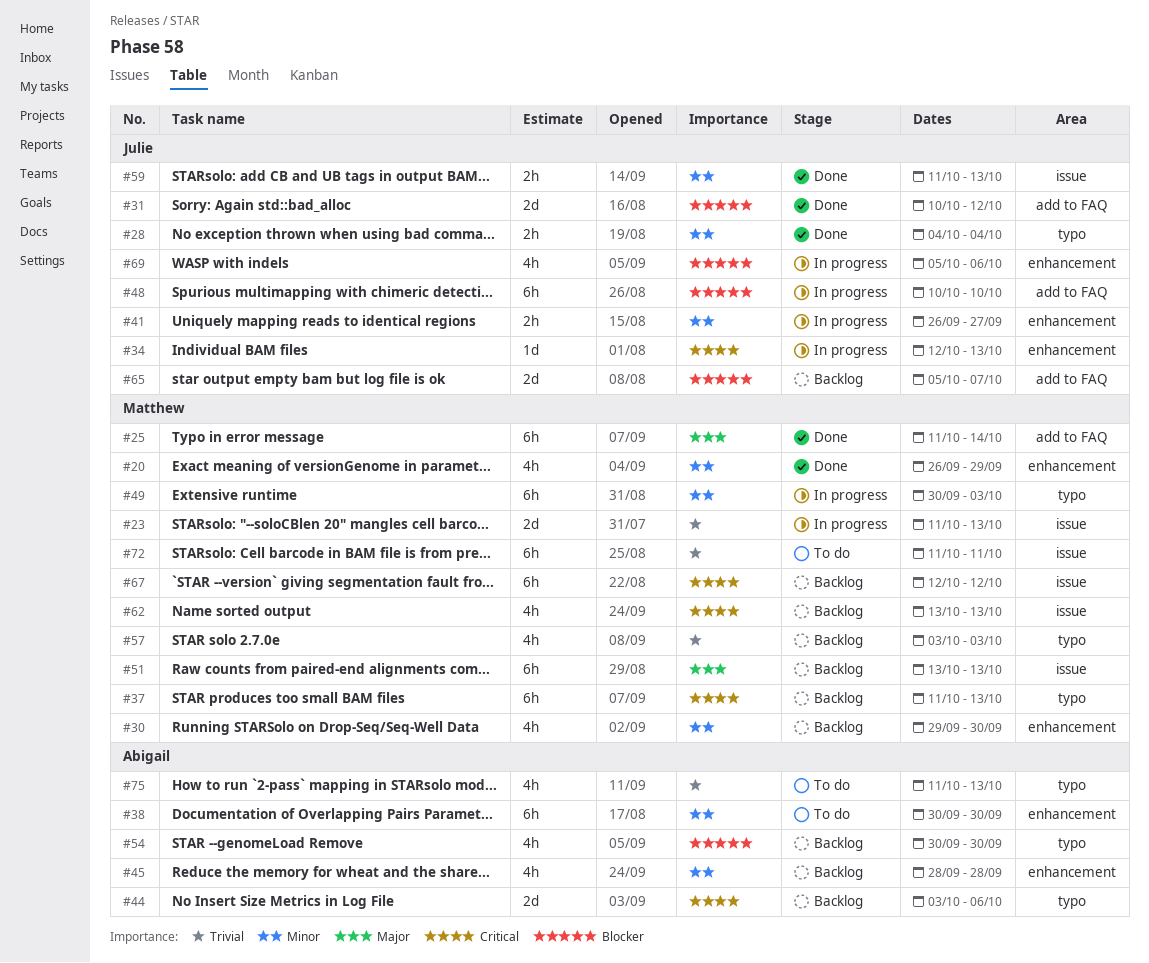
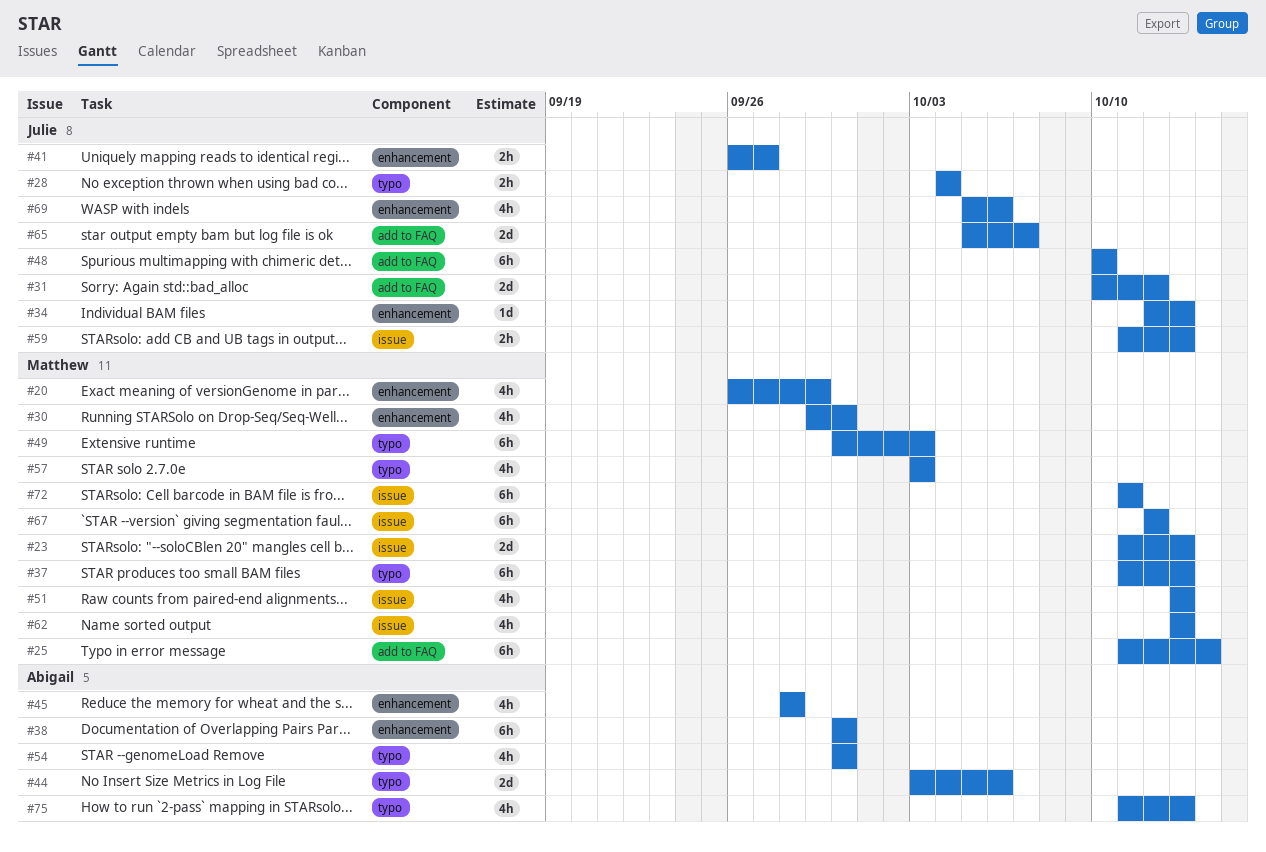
#51, estimate: 6h -> 4h

